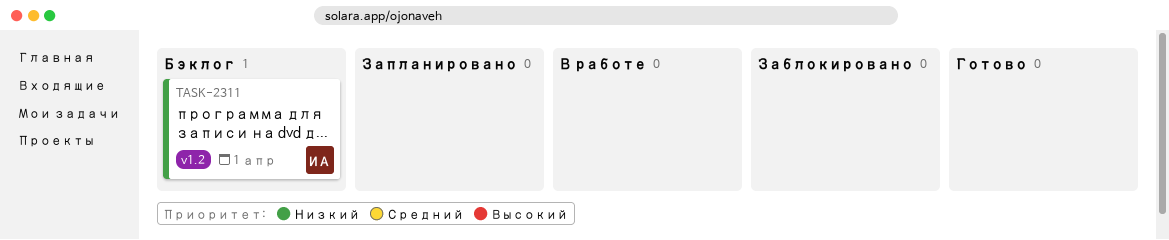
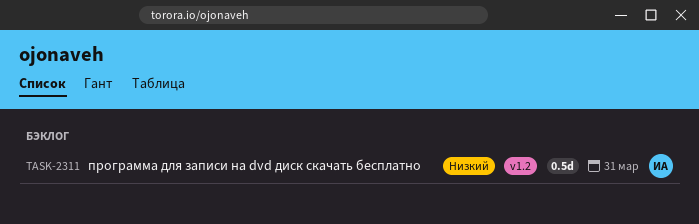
TASK-2311, due: Apr 1 -> Mar 31

